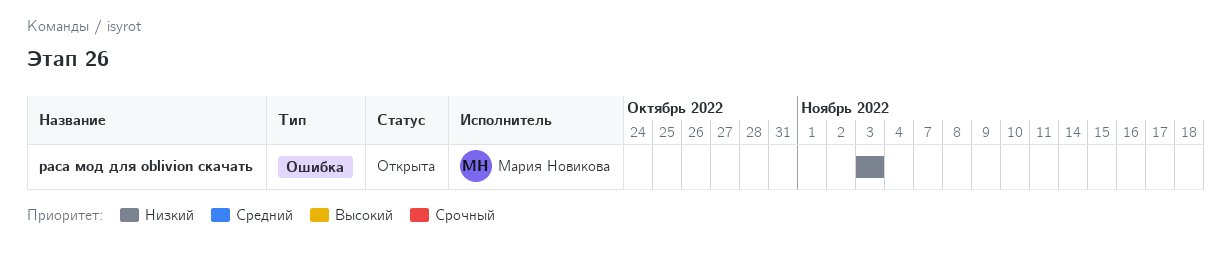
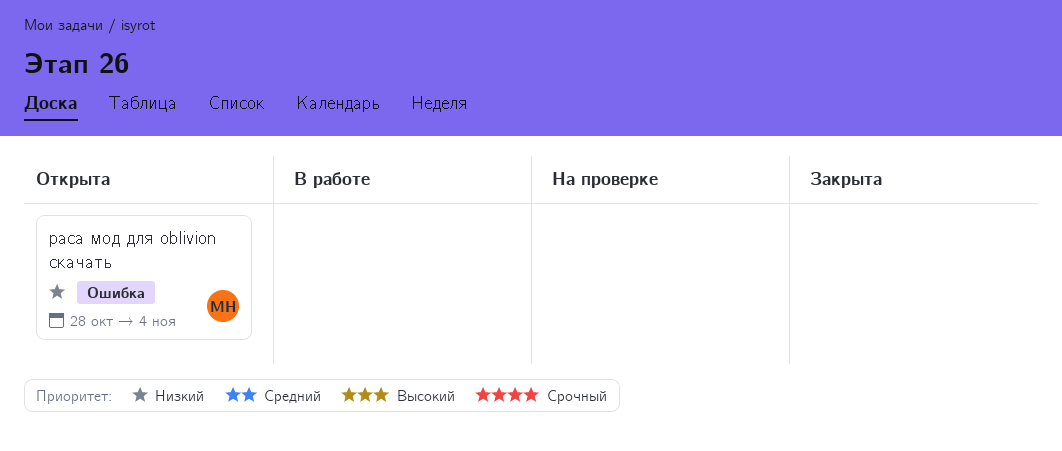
раса мод для oblivion скачать, start: Nov 3 -> Oct 28
раса мод для oblivion скачать, due: Nov 3 -> Nov 4

